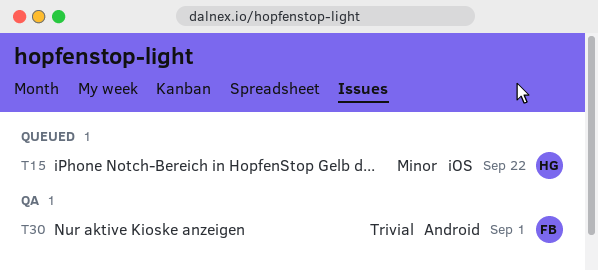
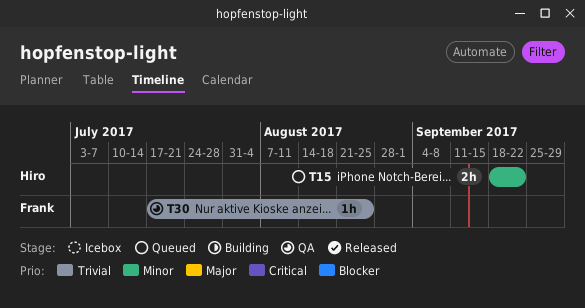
T30, due: Sep 1 -> Aug 25

